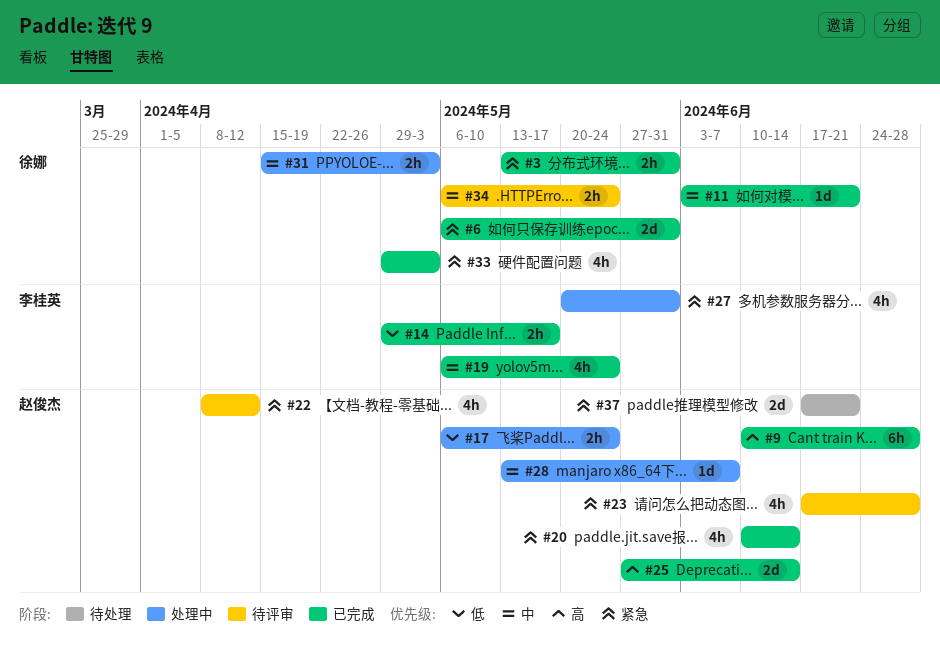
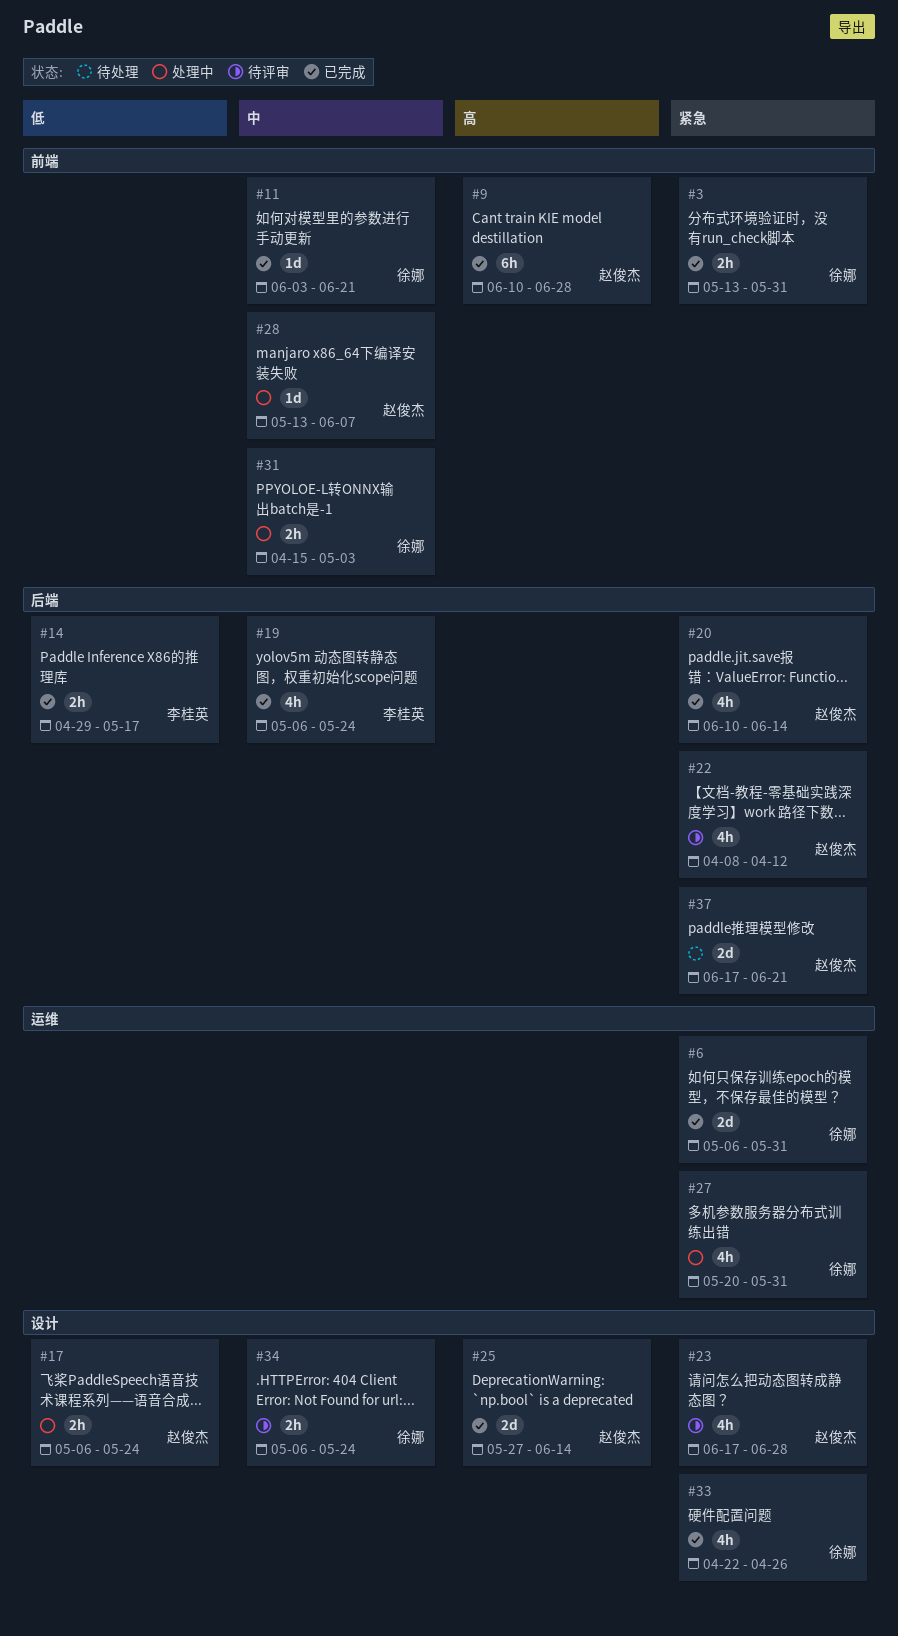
#27, owner: 李桂英 -> 徐娜
#33, start: Apr 29 -> Apr 22
#33, due: May 3 -> Apr 26

